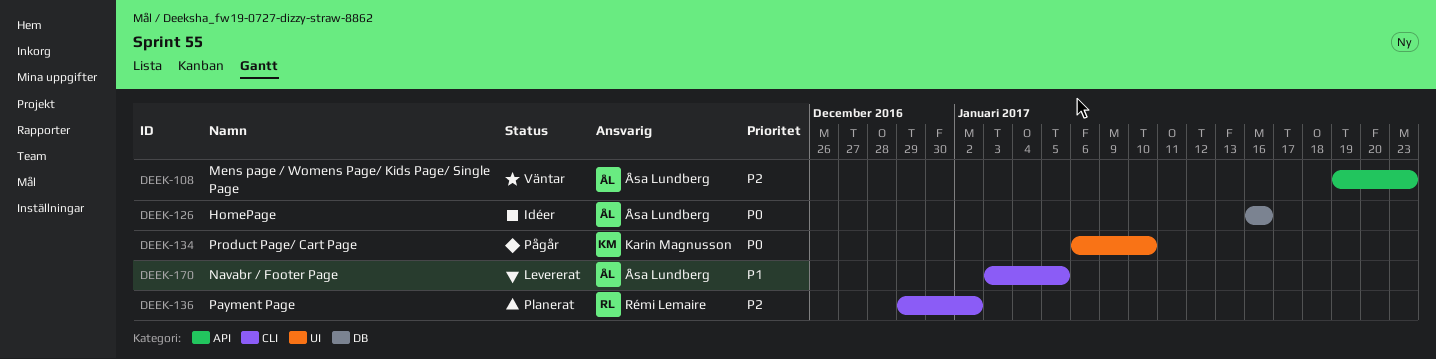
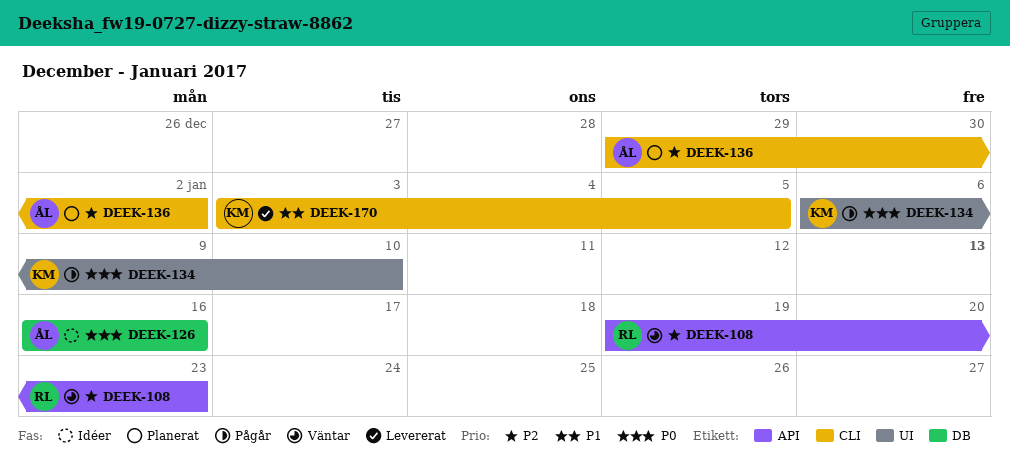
DEEK-108, owner: Åsa Lundberg -> Rémi Lemaire
DEEK-136, owner: Rémi Lemaire -> Åsa Lundberg
DEEK-170, owner: Åsa Lundberg -> Karin Magnusson

